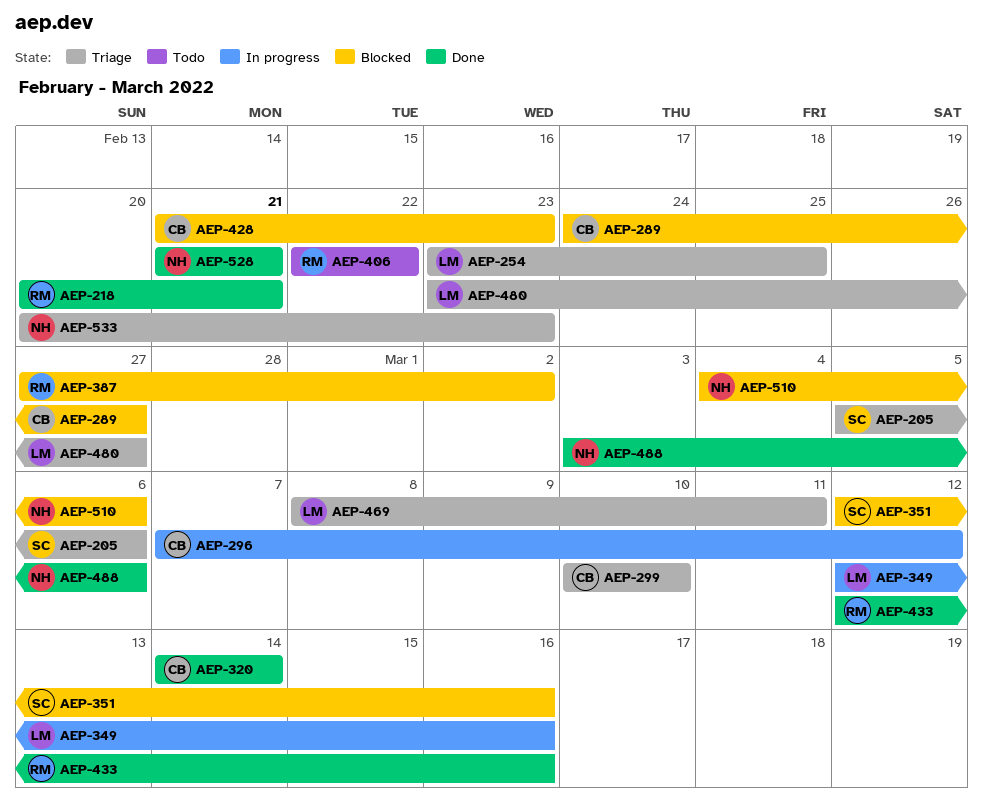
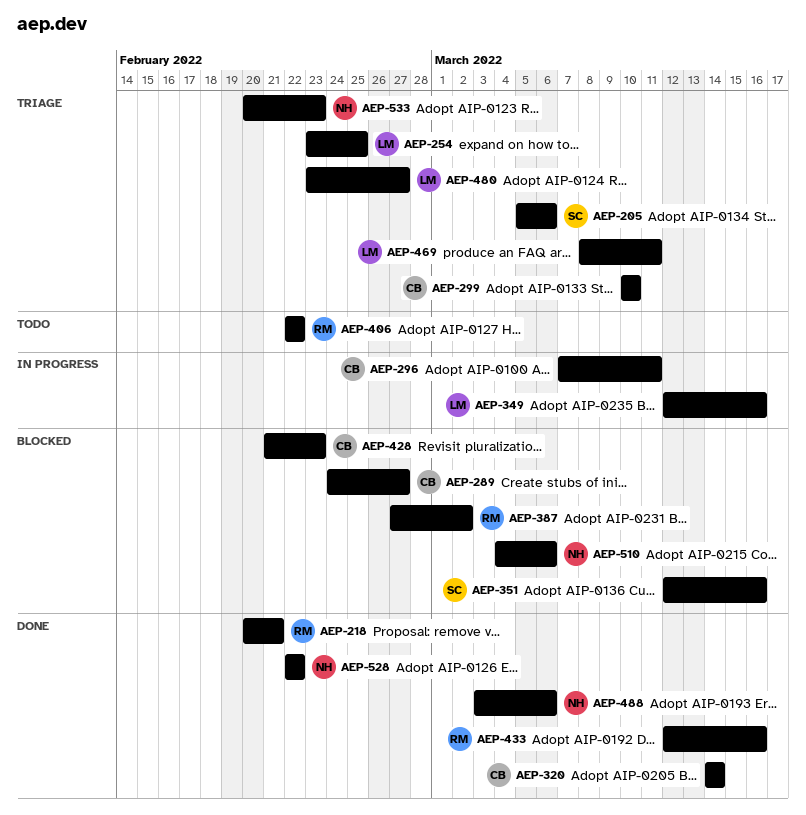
AEP-296, due: Mar 12 -> Mar 11
AEP-528, start: Feb 21 -> Feb 22
AEP-528, due: Feb 21 -> Feb 22

